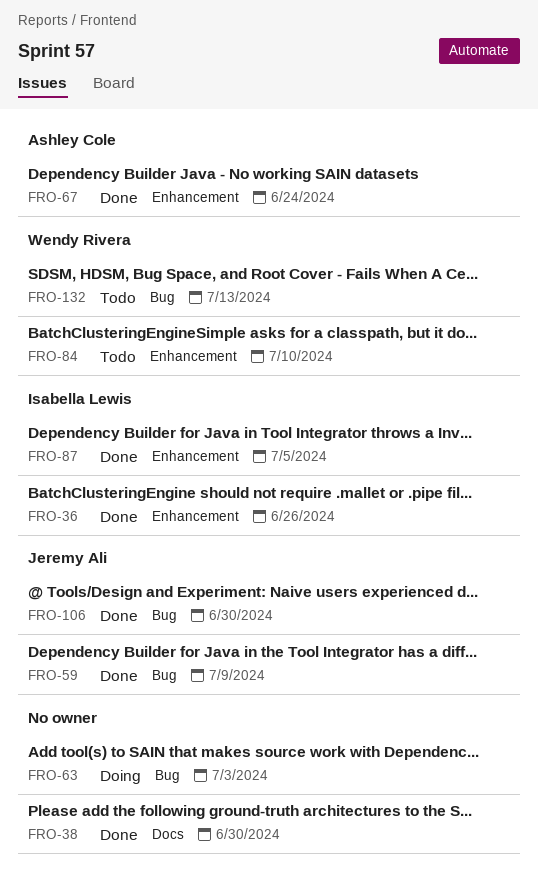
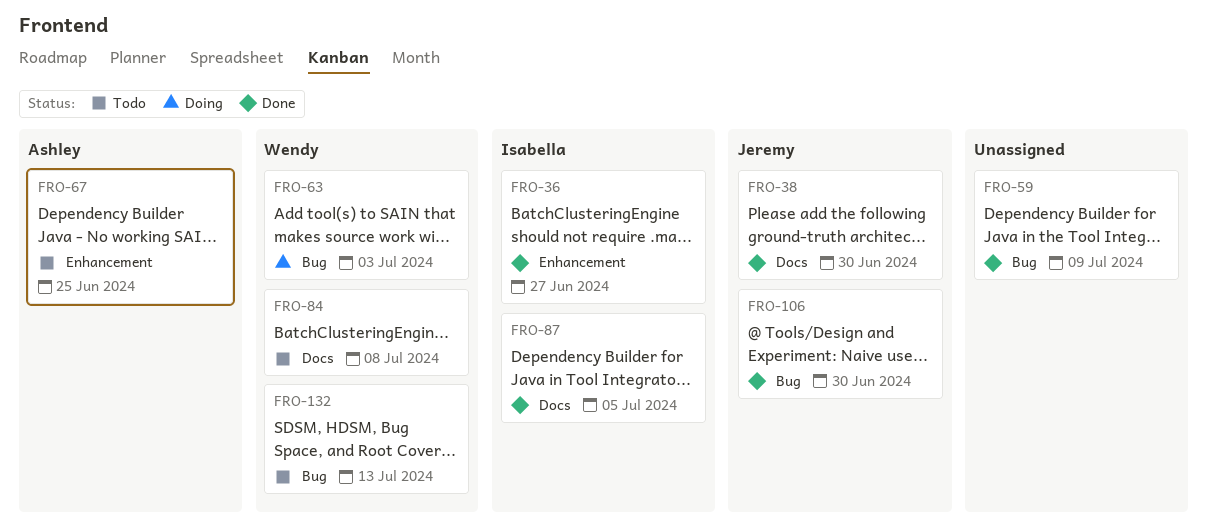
FRO-36, due: Jun 26 -> Jun 27
FRO-38, owner: none -> Jeremy Ali
FRO-59, owner: Jeremy Ali -> none
FRO-63, owner: none -> Wendy Rivera
FRO-67, status: Done -> Todo
FRO-67, due: Jun 24 -> Jun 25
FRO-84, label: Enhancement -> Docs
FRO-84, due: Jul 10 -> Jul 8
FRO-87, label: Enhancement -> Docs

